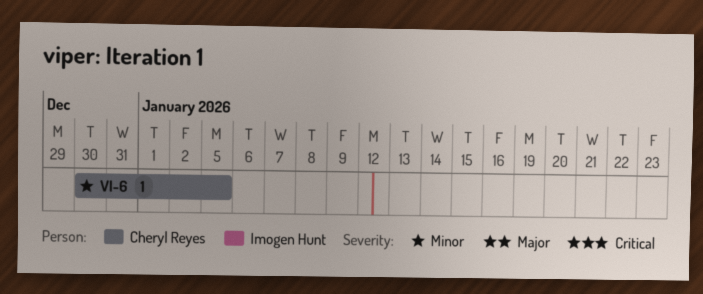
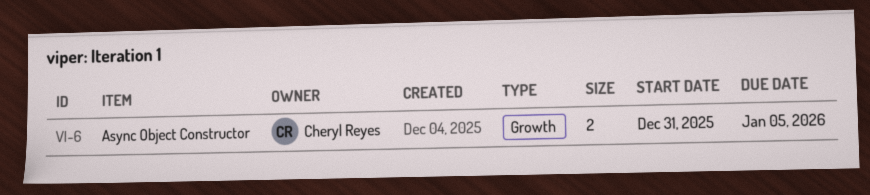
VI-6, estimate: 1 -> 2
VI-6, start: Dec 30 -> Dec 31

